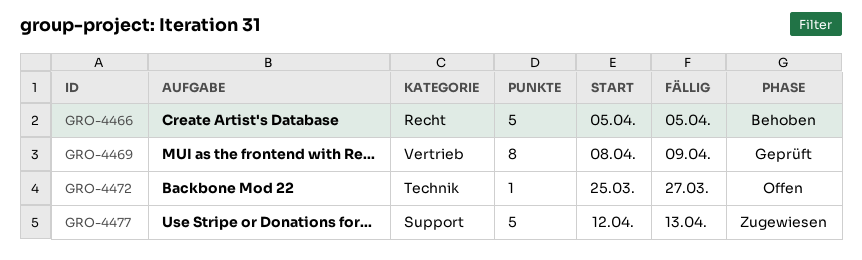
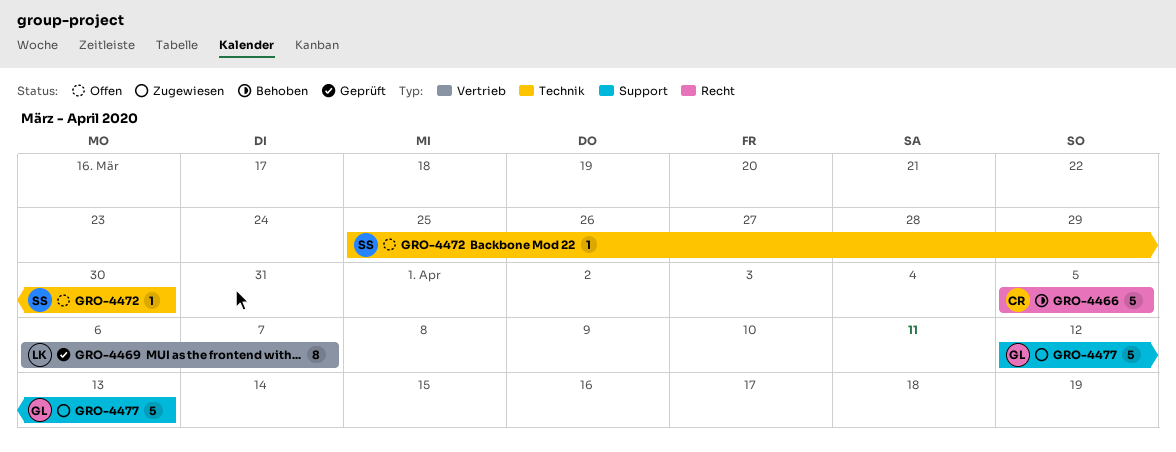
GRO-4469, start: Apr 8 -> Apr 6
GRO-4469, due: Apr 9 -> Apr 7
GRO-4472, due: Mar 27 -> Mar 30

